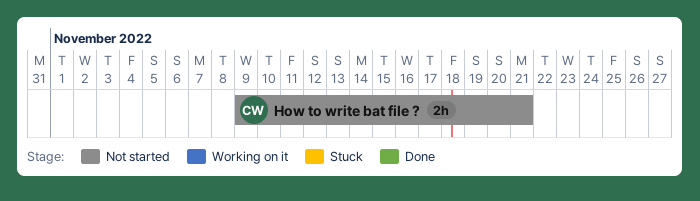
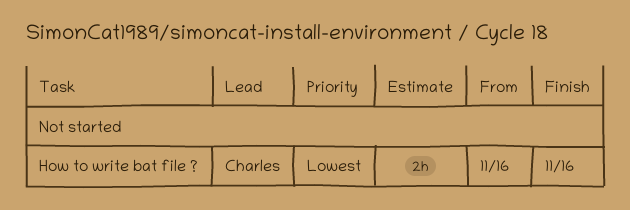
How to write bat file ?, start: Nov 9 -> Nov 16
How to write bat file ?, due: Nov 21 -> Nov 16

